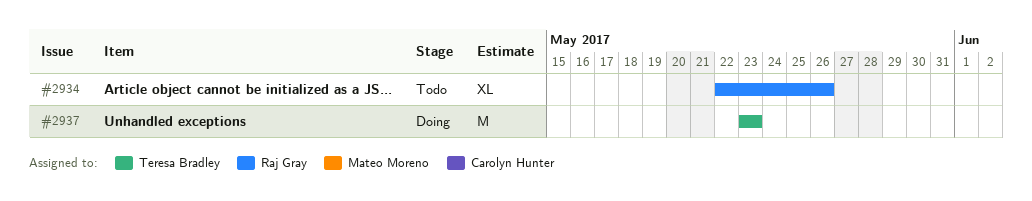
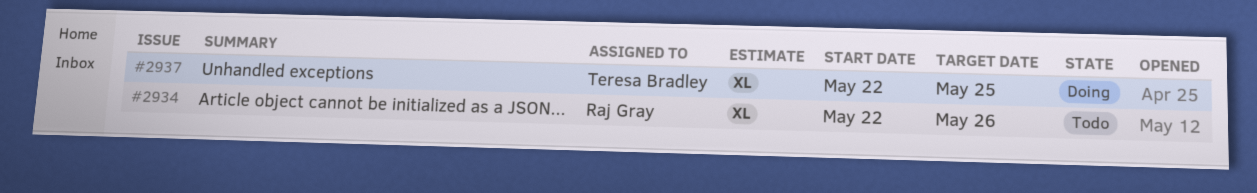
#2937, estimate: M -> XL
#2937, start: May 23 -> May 22
#2937, due: May 23 -> May 25

